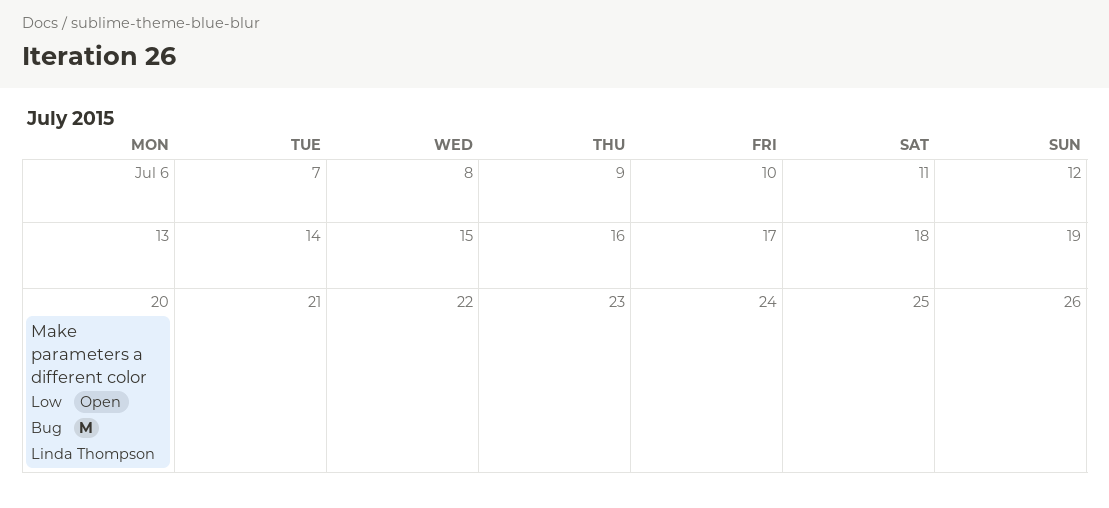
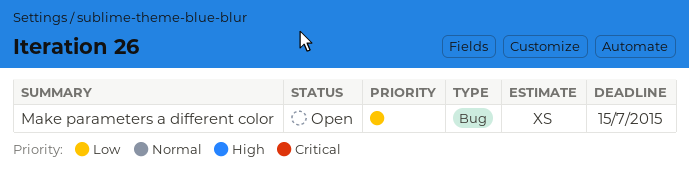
Make parameters a different color, estimate: M -> XS
Make parameters a different color, due: Jul 20 -> Jul 15

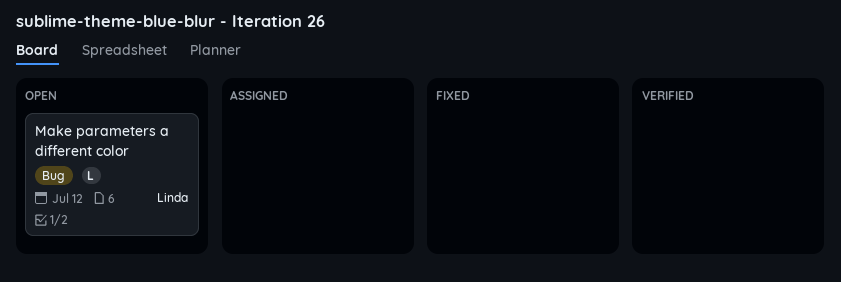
Make parameters a different color, estimate: XS -> L
Make parameters a different color, due: Jul 15 -> Jul 12

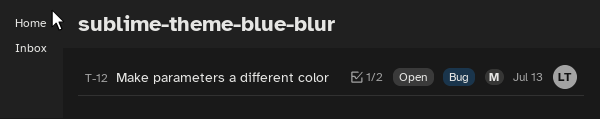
Make parameters a different color, estimate: L -> M
Make parameters a different color, due: Jul 12 -> Jul 13

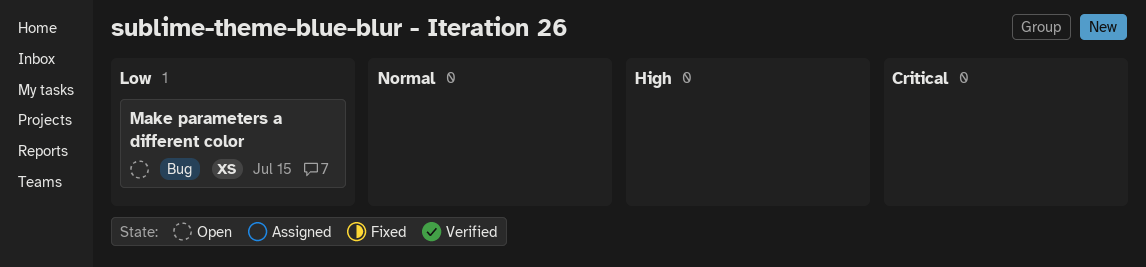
Make parameters a different color, estimate: M -> XS
Make parameters a different color, due: Jul 13 -> Jul 15

